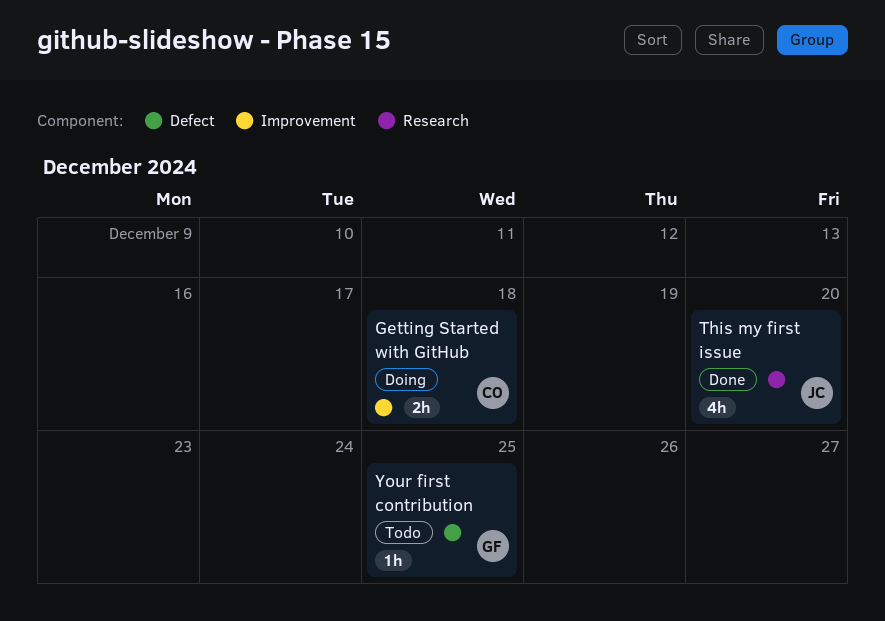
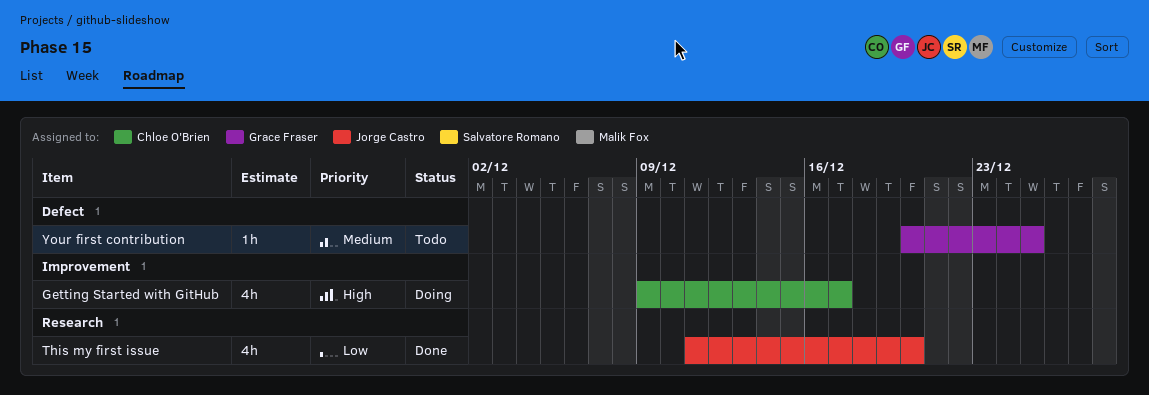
Getting Started with GitHub, estimate: 2h -> 4h
Getting Started with GitHub, due: Dec 18 -> Dec 17

